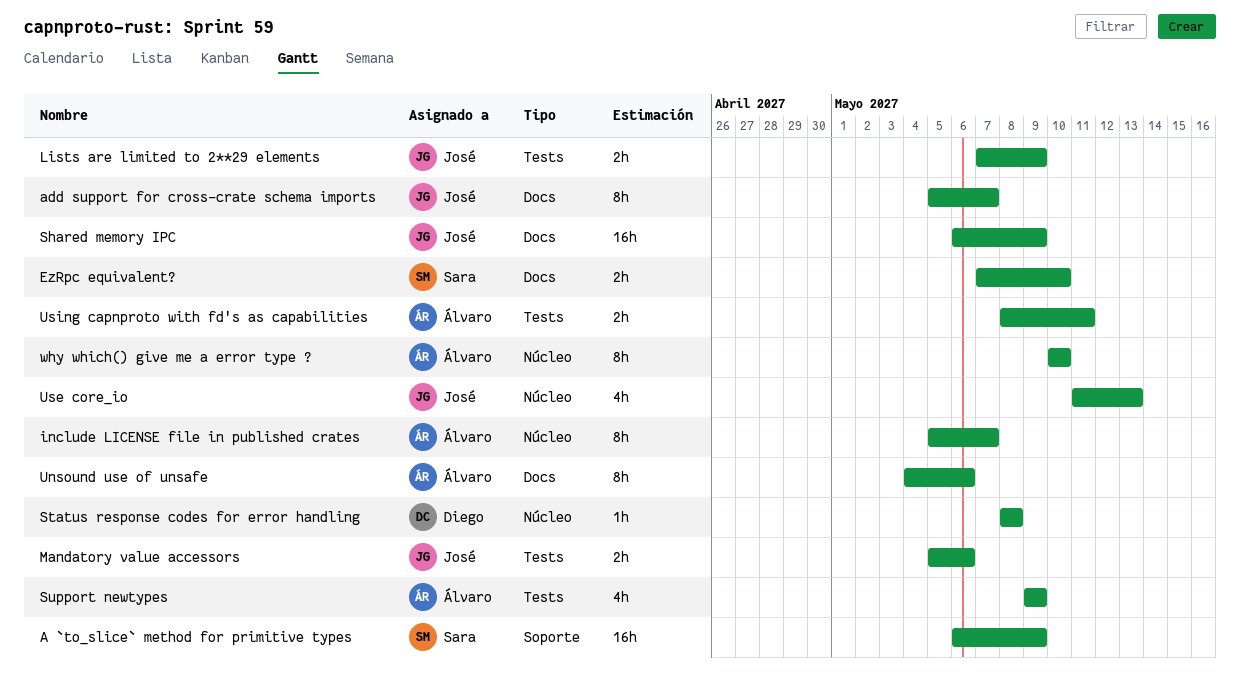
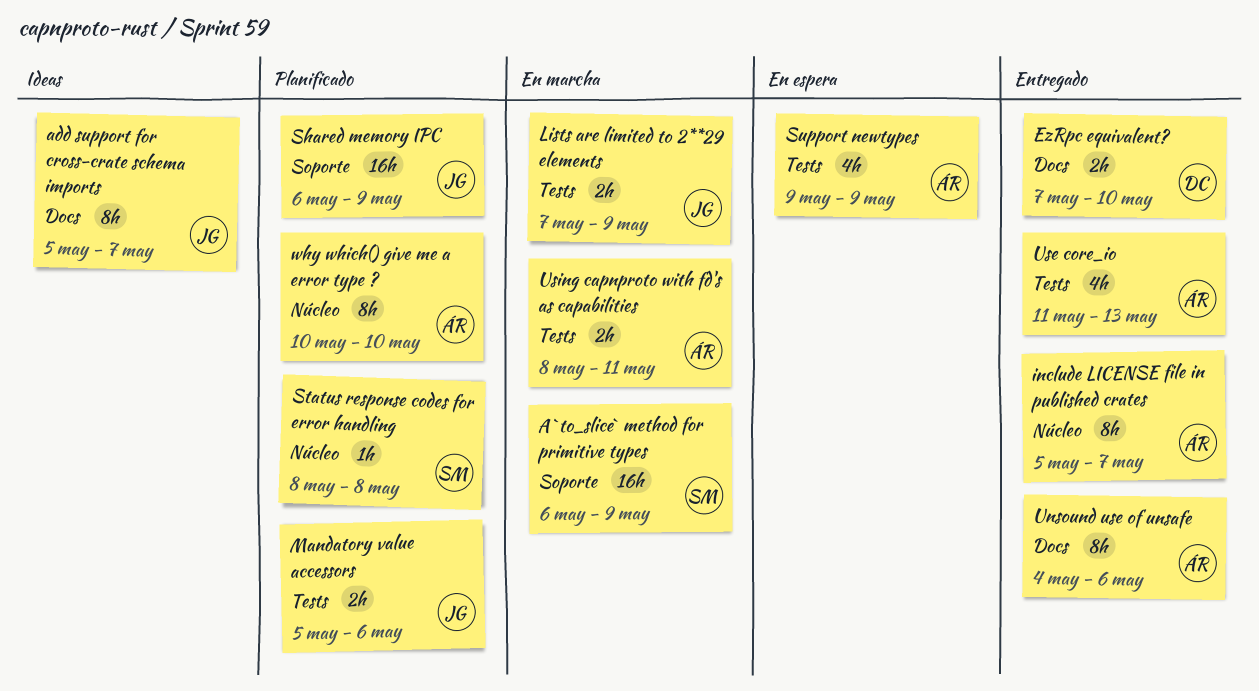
EzRpc equivalent?, owner: Sara -> Diego
Shared memory IPC, label: Docs -> Soporte
Status response codes for error handling, owner: Diego -> Sara
Use core_io, owner: José -> Álvaro
Use core_io, label: Núcleo -> Tests

